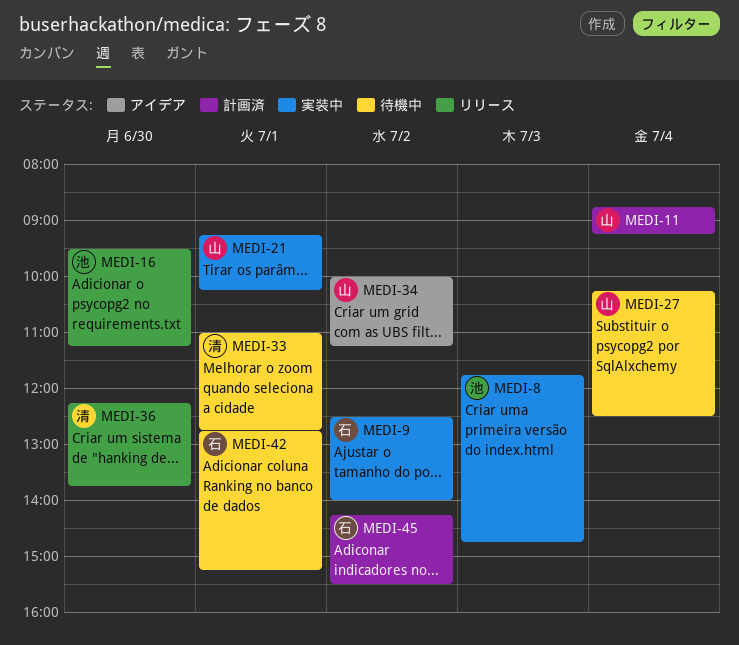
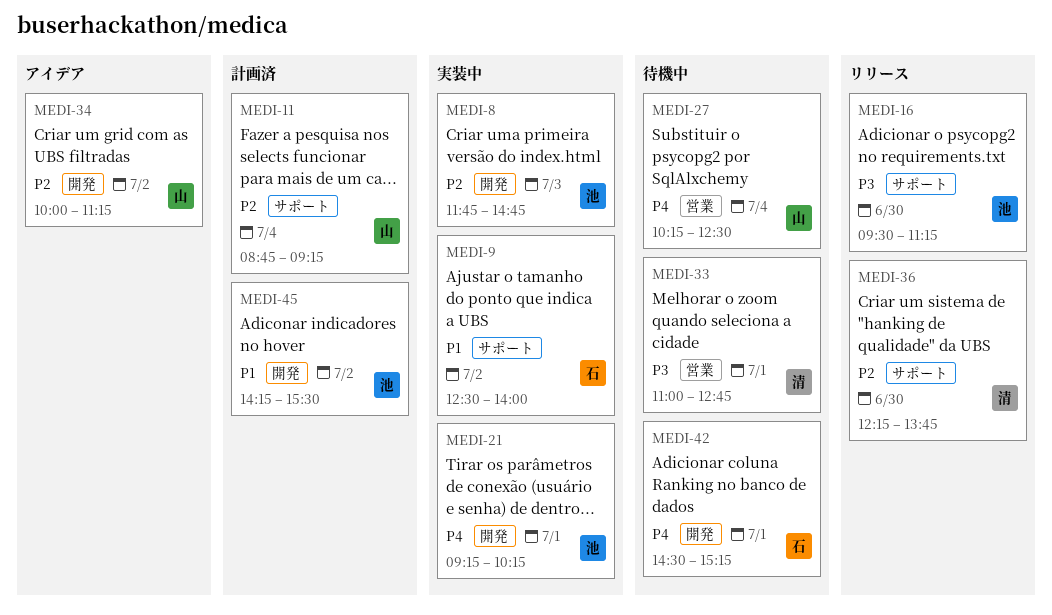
MEDI-21, owner: 山 -> 池
MEDI-42, begins: 12:45 -> 14:30
MEDI-45, owner: 石 -> 池

